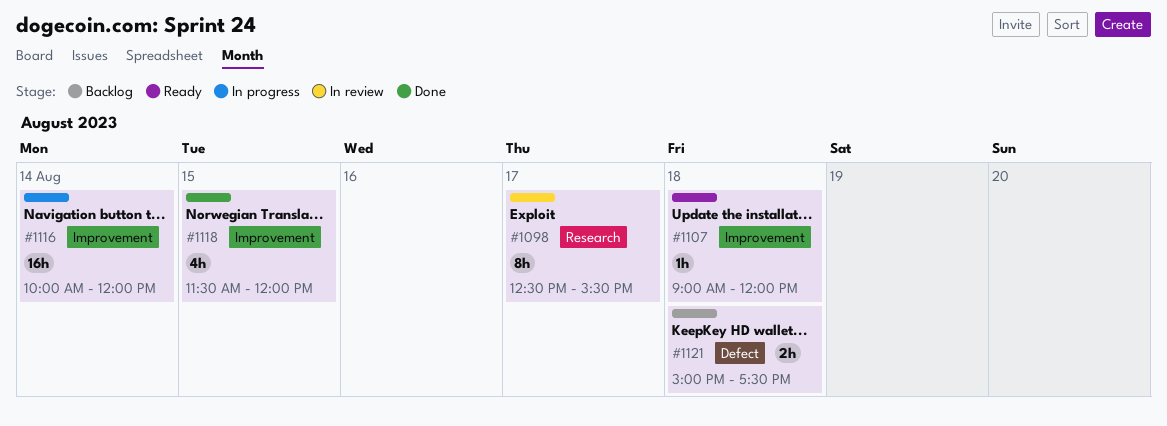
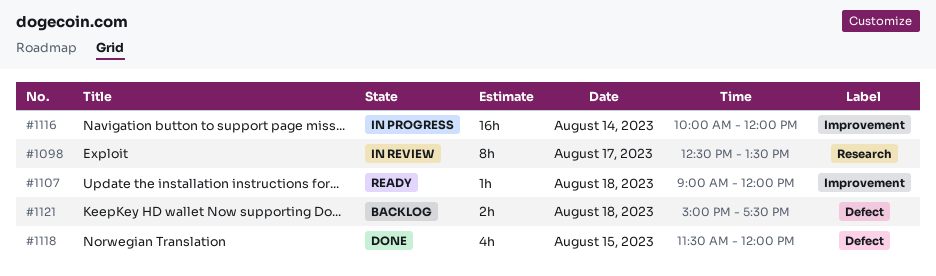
#1098, ends: 15:30 -> 13:30
#1118, label: Improvement -> Defect

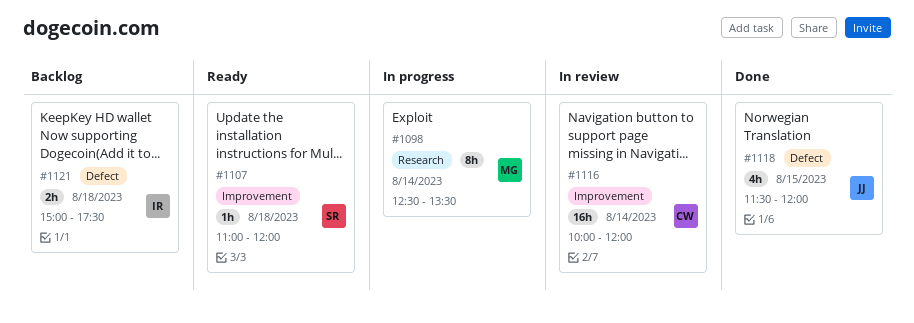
#1098, status: In review -> In progress
#1098, day: Aug 17 -> Aug 14
#1107, begins: 09:00 -> 11:00
#1116, status: In progress -> In review

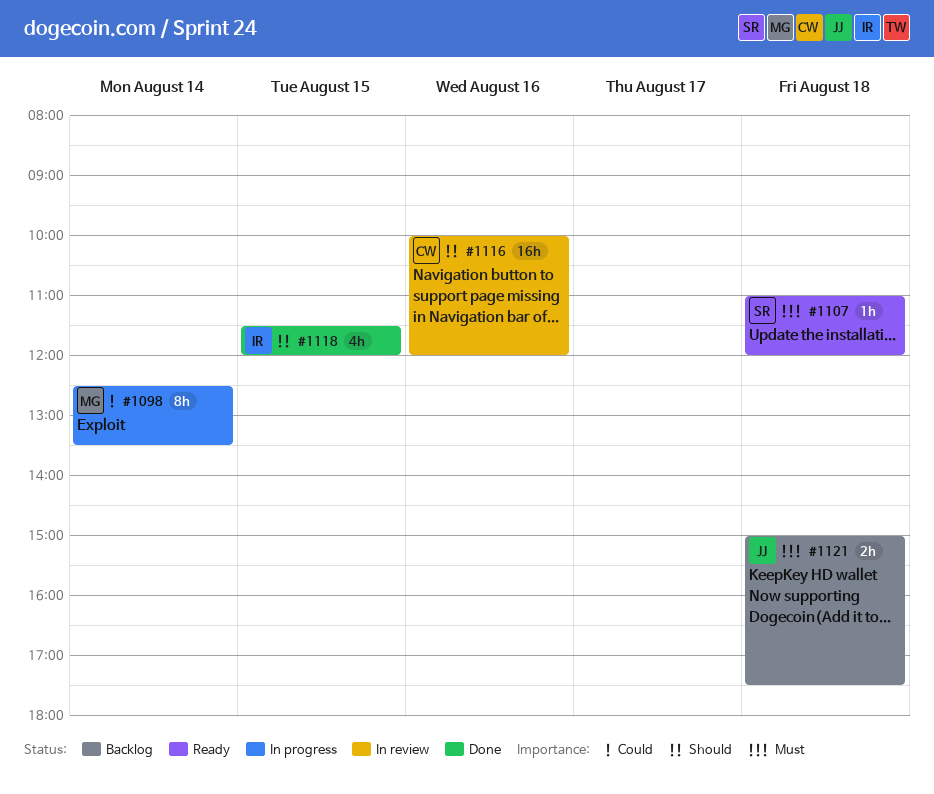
#1116, day: Aug 14 -> Aug 16
#1118, owner: JJ -> IR
#1121, owner: IR -> JJ

